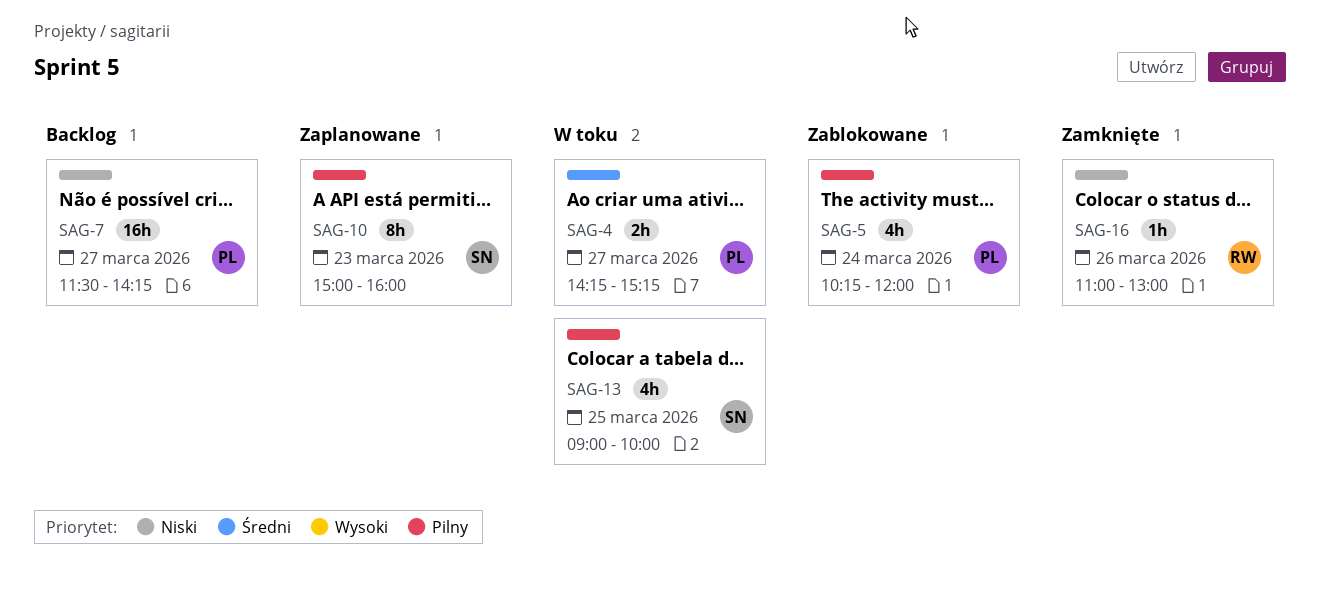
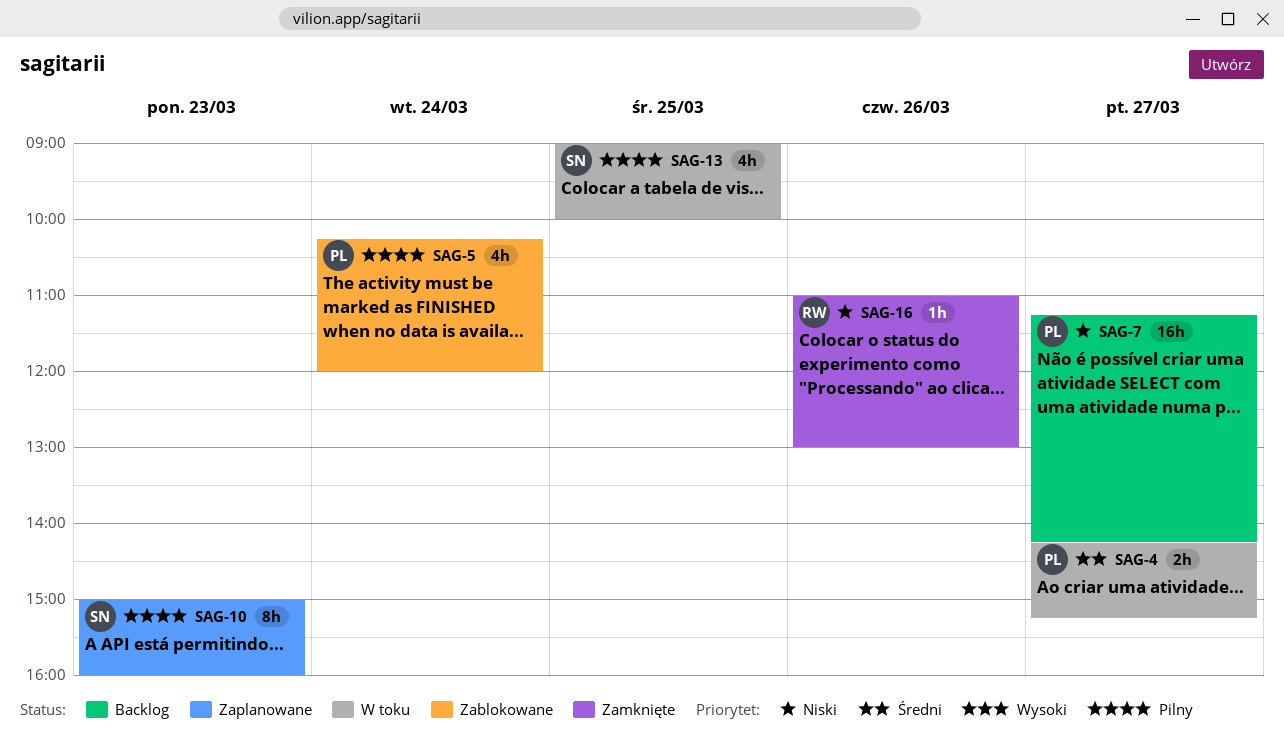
SAG-7, begins: 11:30 -> 11:15

